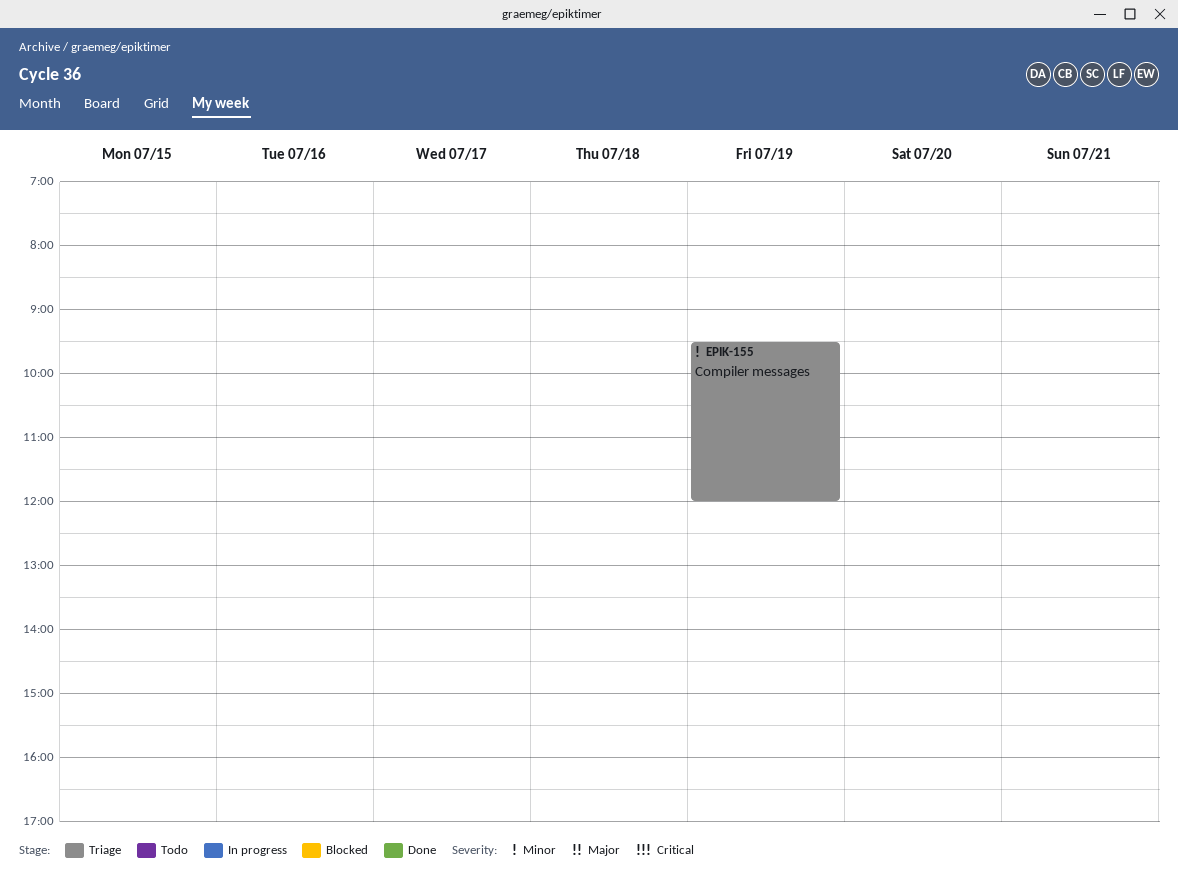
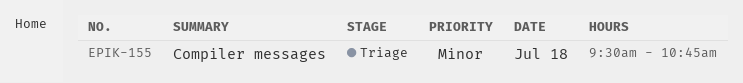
EPIK-155, day: Jul 19 -> Jul 18
EPIK-155, ends: 12:00 -> 10:45

